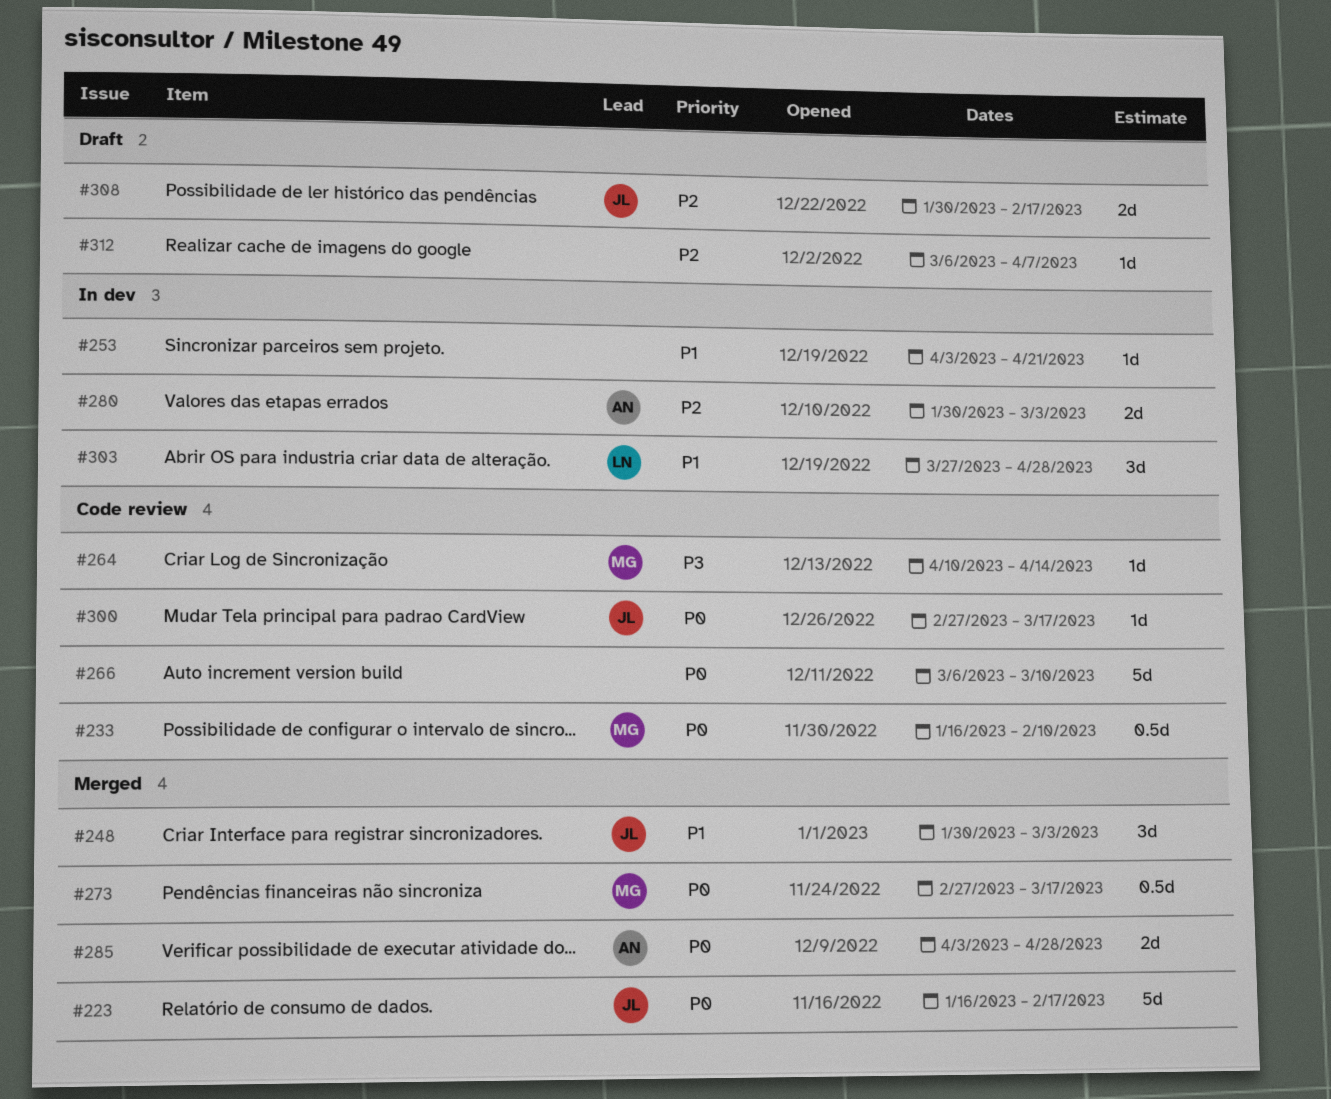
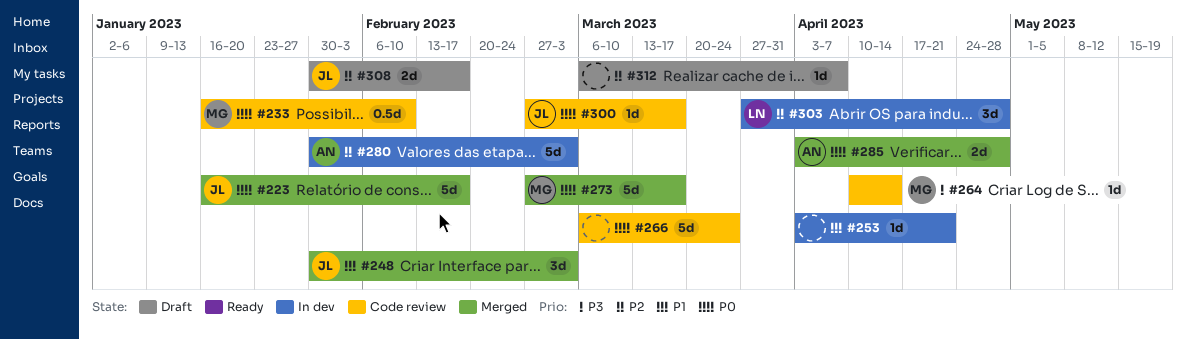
#266, due: Mar 10 -> Mar 24
#273, estimate: 0.5d -> 5d
#280, estimate: 2d -> 5d
#303, priority: P1 -> P2

